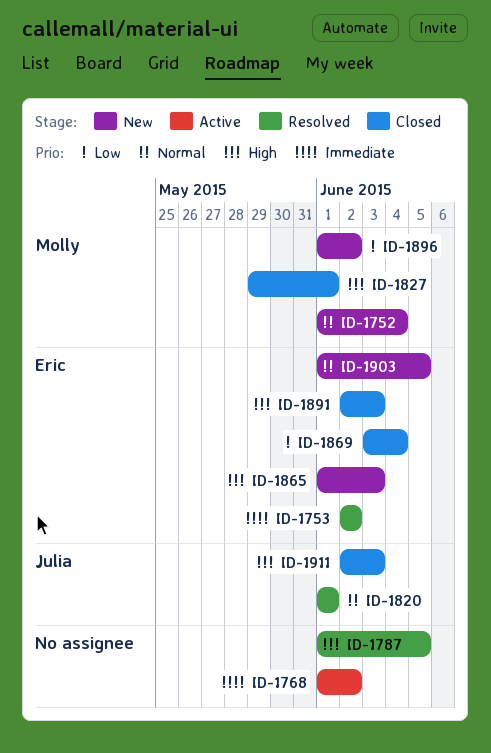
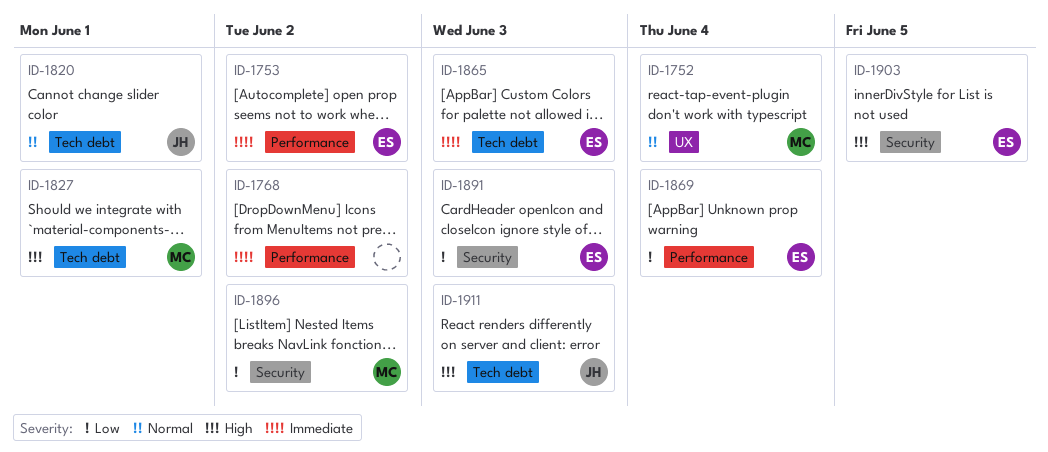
ID-1787: present -> none
ID-1865, priority: High -> Immediate
ID-1891, priority: High -> Low
ID-1903, priority: Normal -> High

